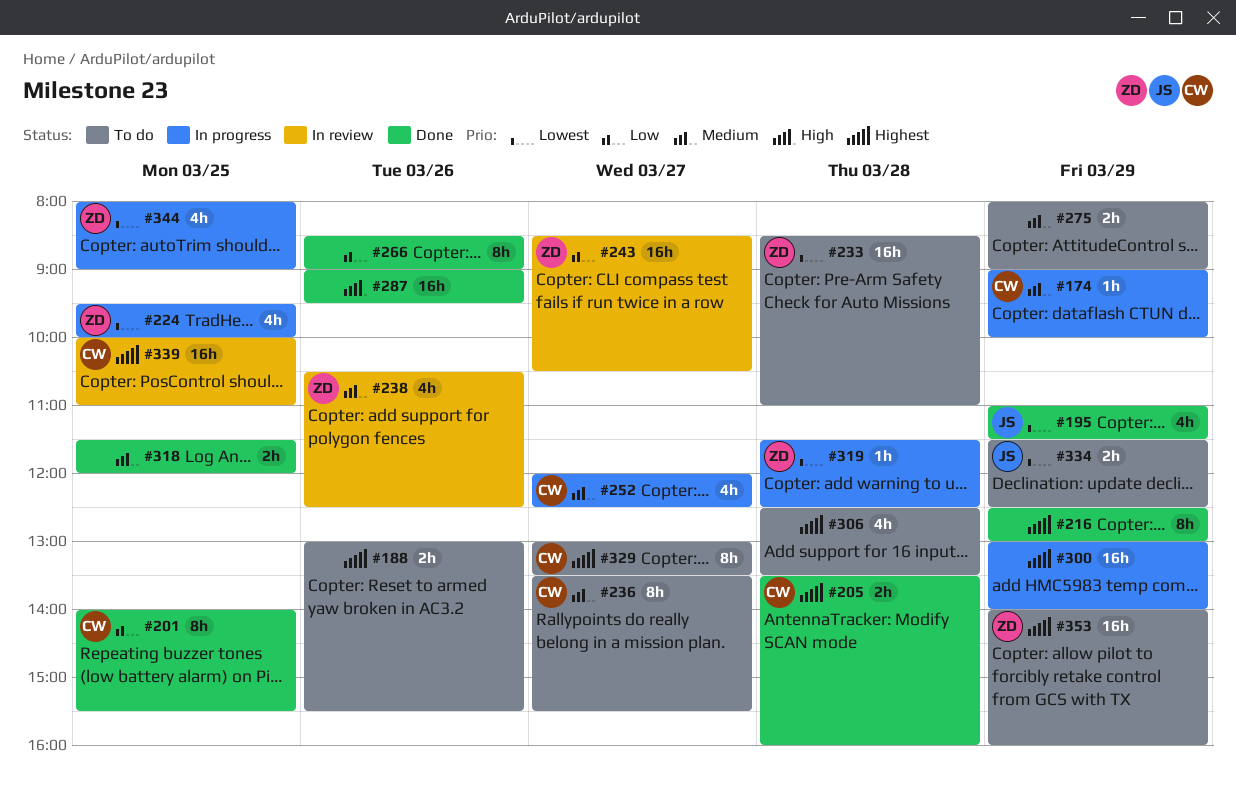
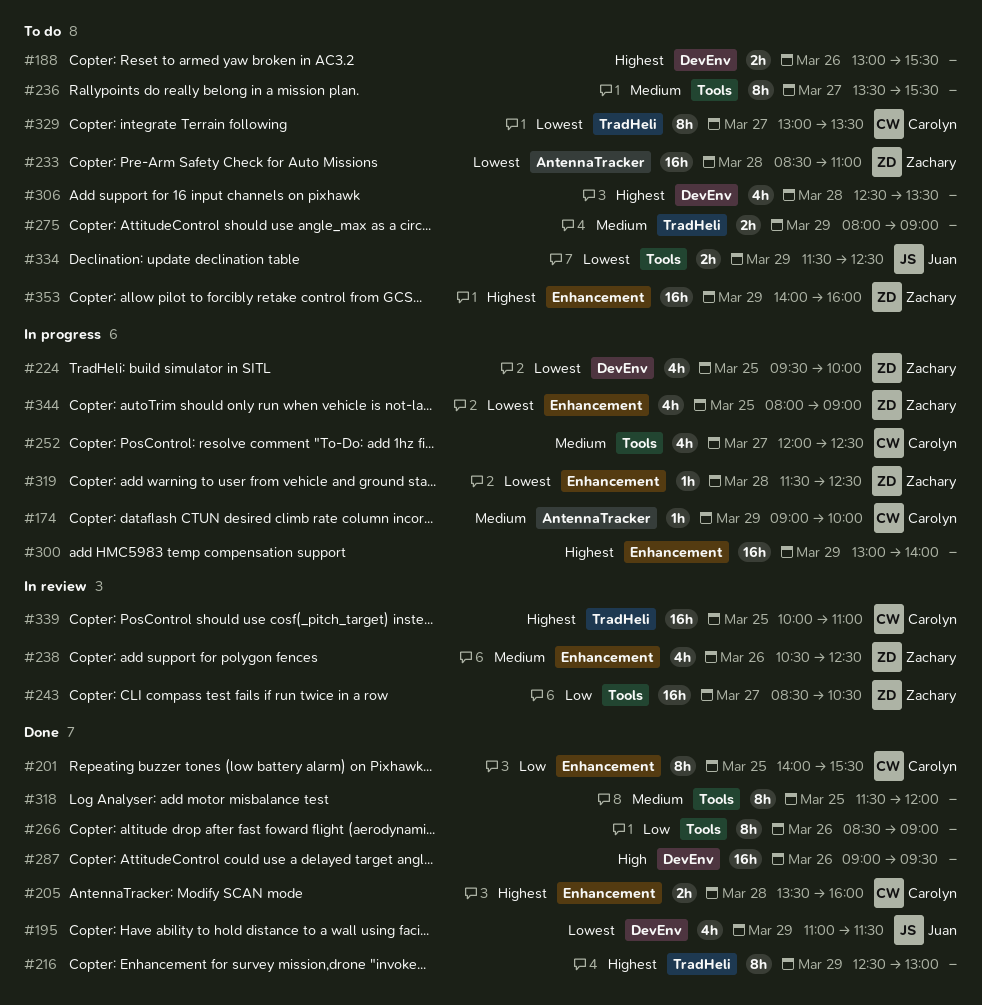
#236, owner: Carolyn -> none
#318, estimate: 2h -> 8h
#329, priority: Highest -> Lowest

